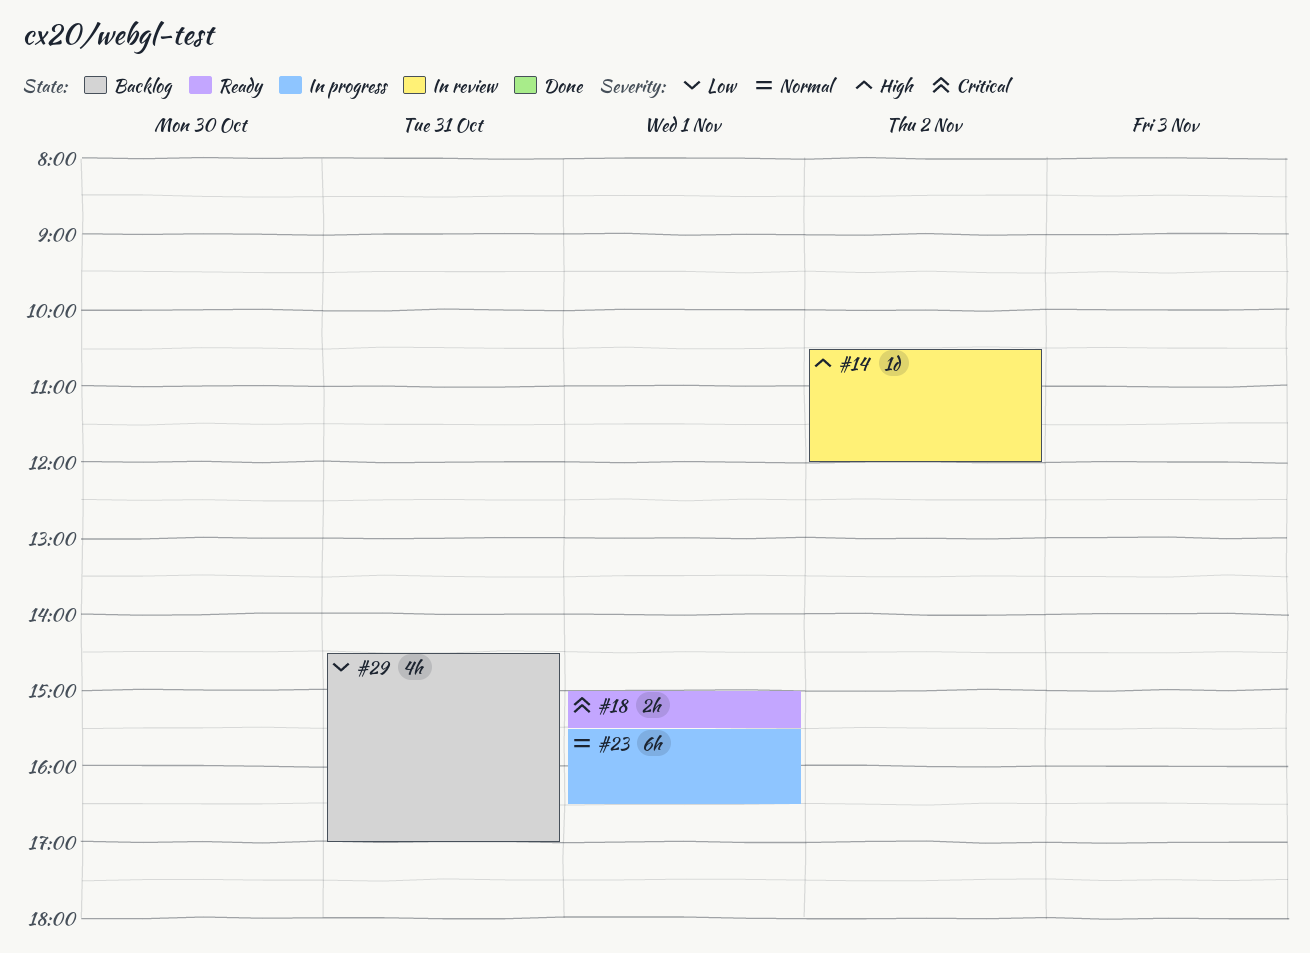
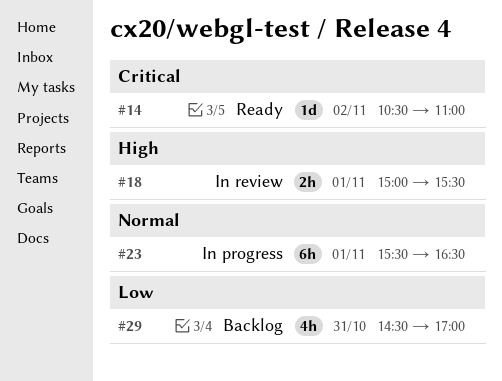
#14, status: In review -> Ready
#14, priority: High -> Critical
#14, ends: 12:00 -> 11:00
#18, status: Ready -> In review
#18, priority: Critical -> High

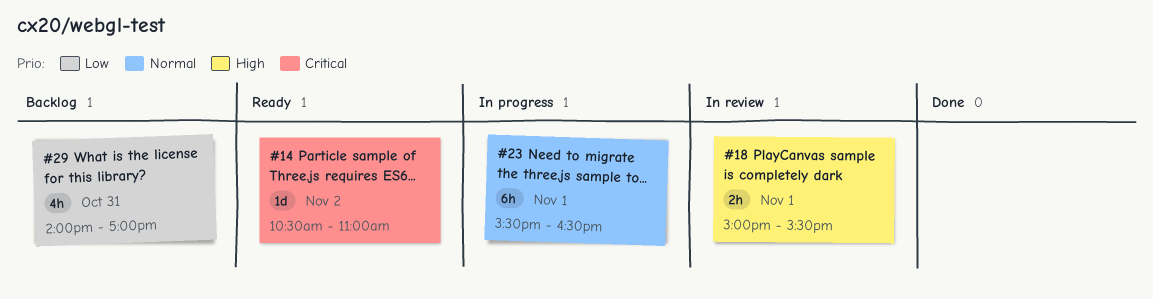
#29, begins: 14:30 -> 14:00

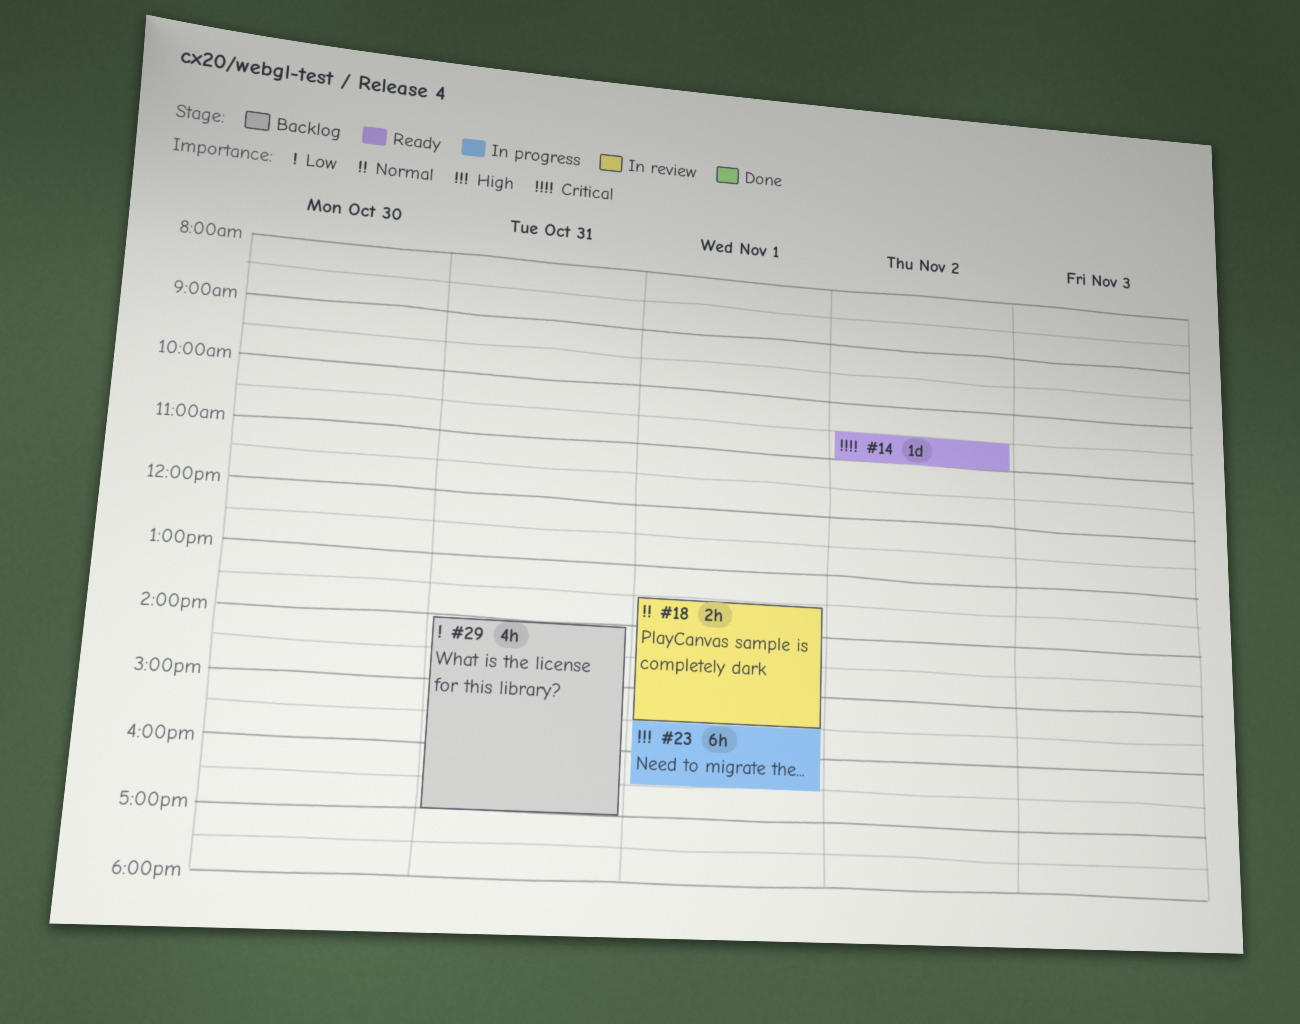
#18, priority: High -> Normal
#18, begins: 15:00 -> 13:30
#23, priority: Normal -> High

